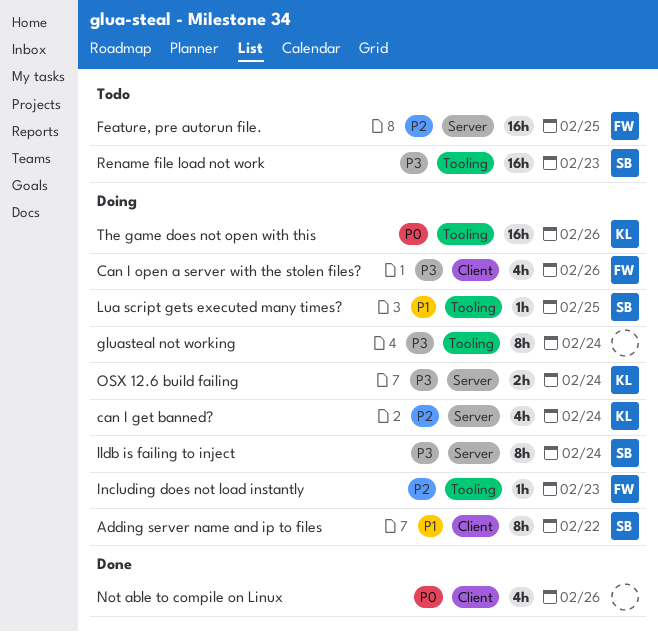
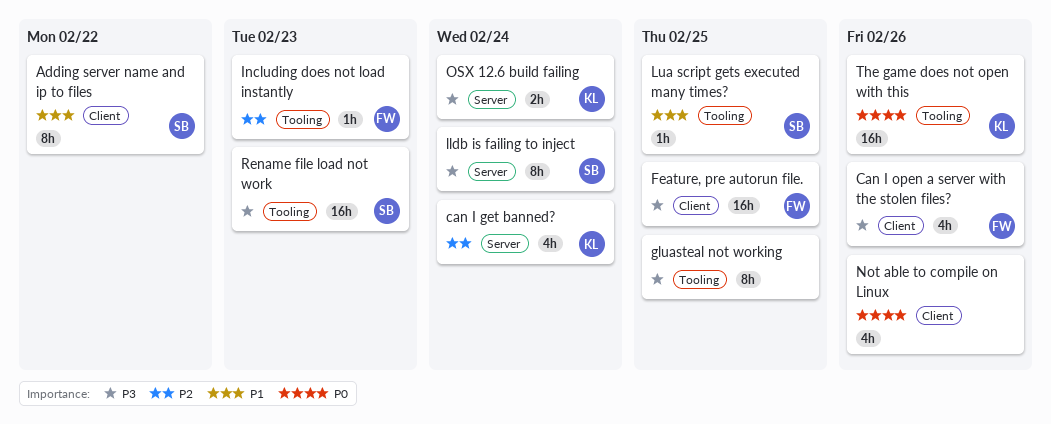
Feature, pre autorun file., priority: P2 -> P3
Feature, pre autorun file., label: Server -> Client
gluasteal not working, due: Feb 24 -> Feb 25

